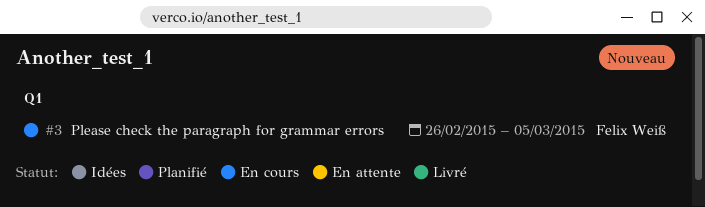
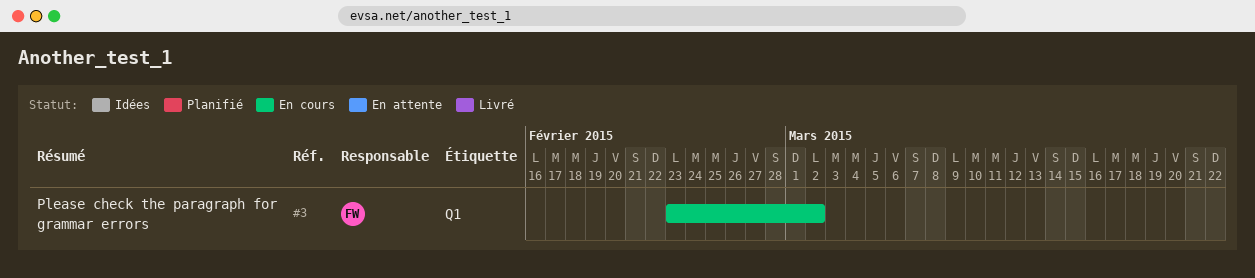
#3, start: Feb 26 -> Feb 23
#3, due: Mar 5 -> Mar 2

